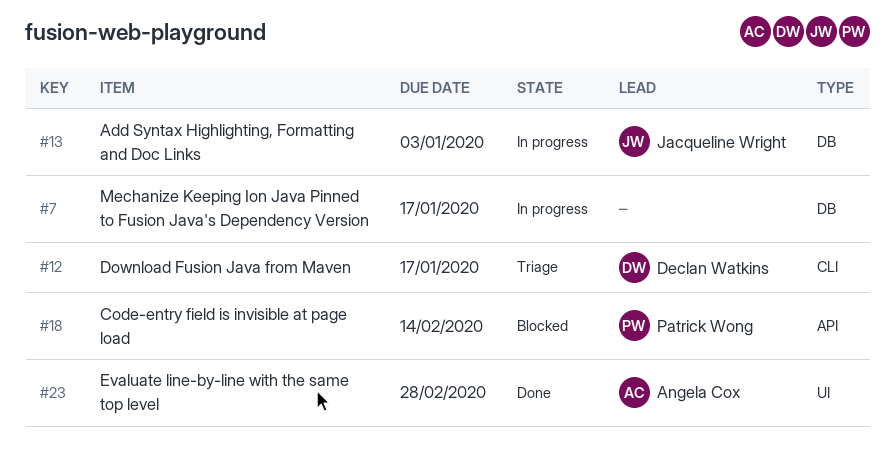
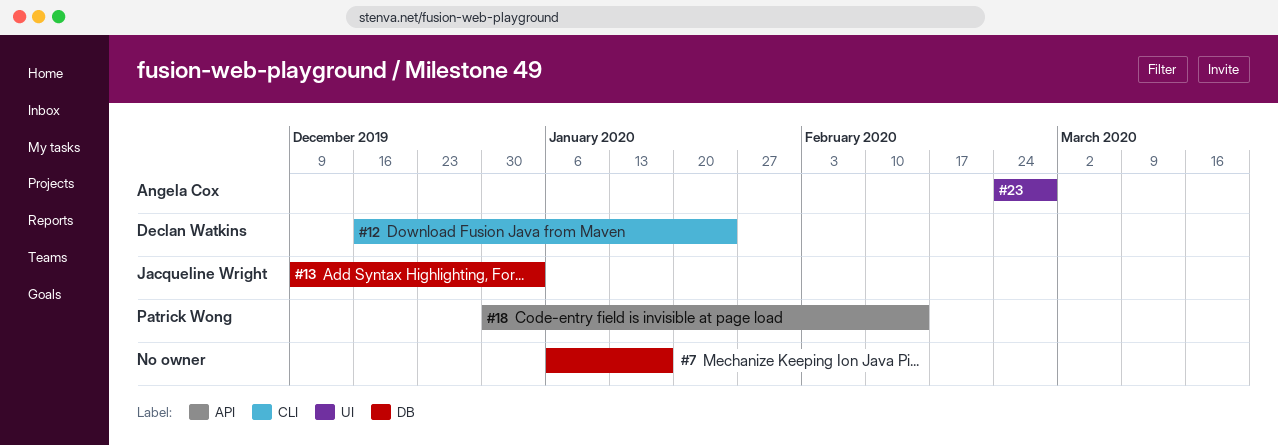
#12, due: Jan 17 -> Jan 24

